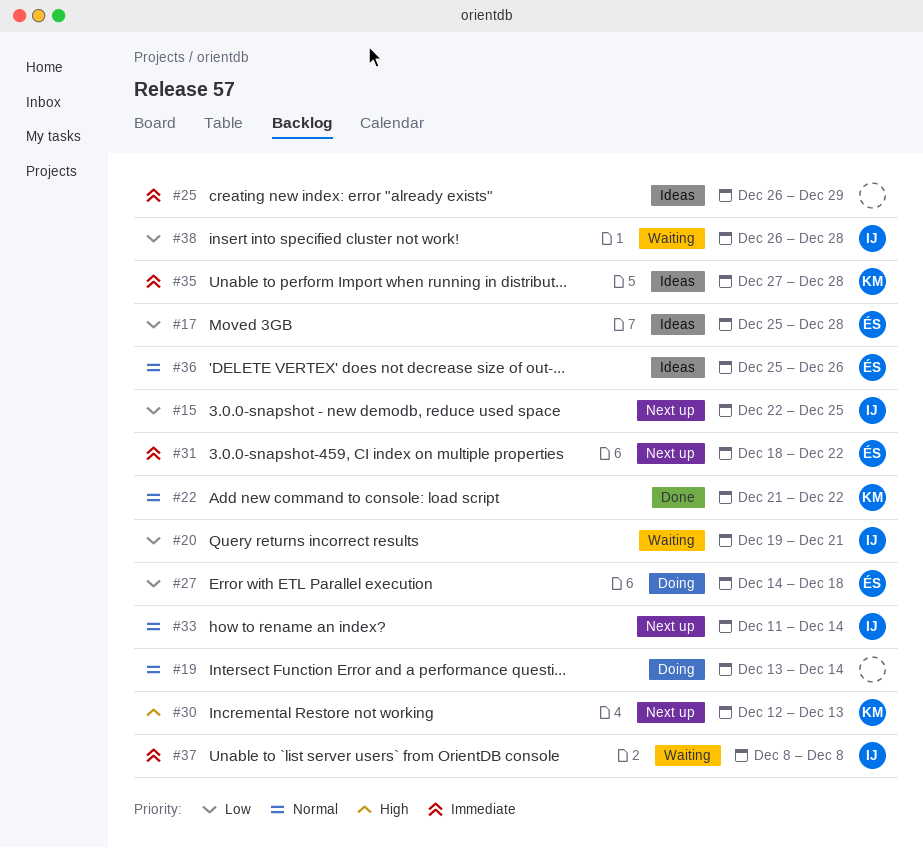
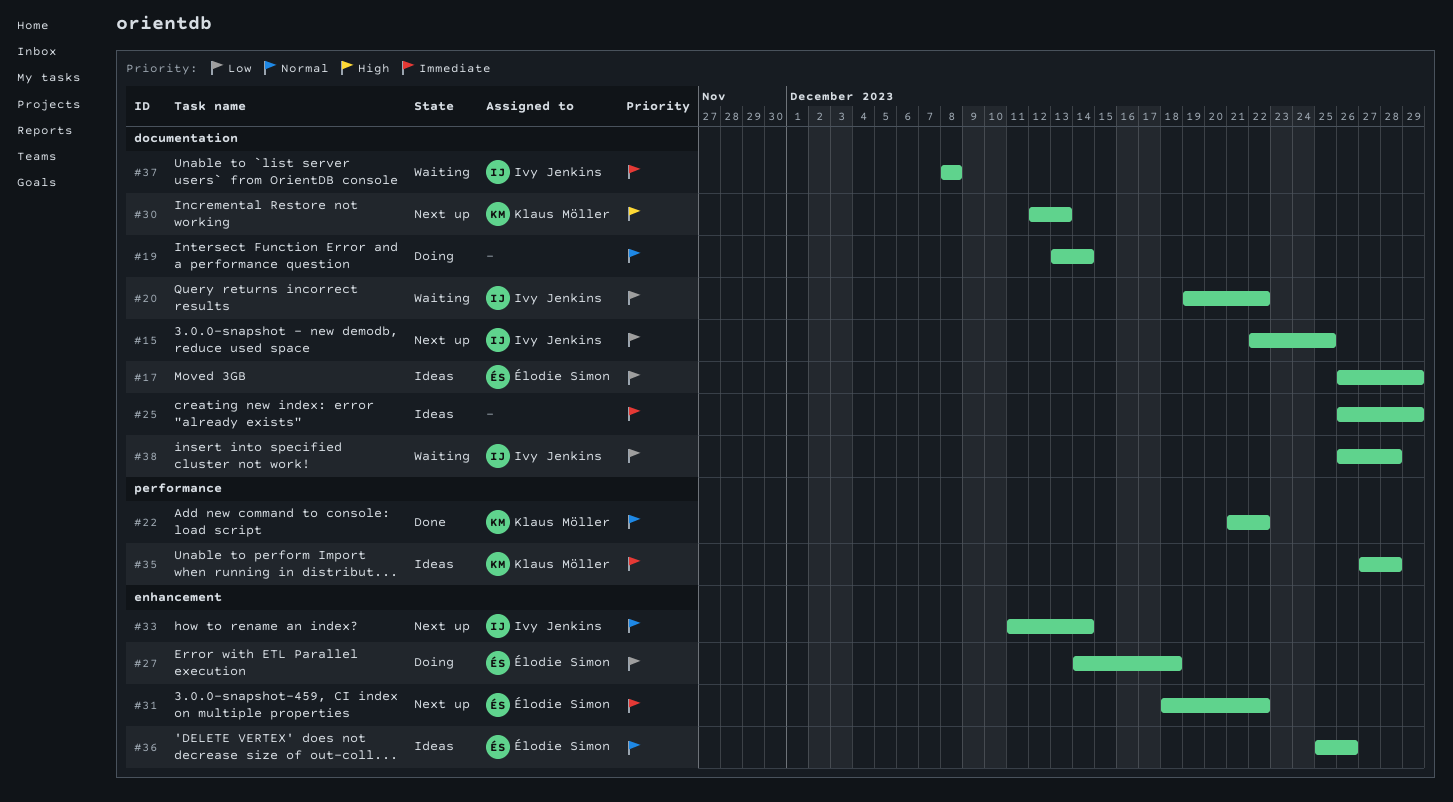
#17, start: Dec 25 -> Dec 26
#17, due: Dec 28 -> Dec 29
#20, due: Dec 21 -> Dec 22

